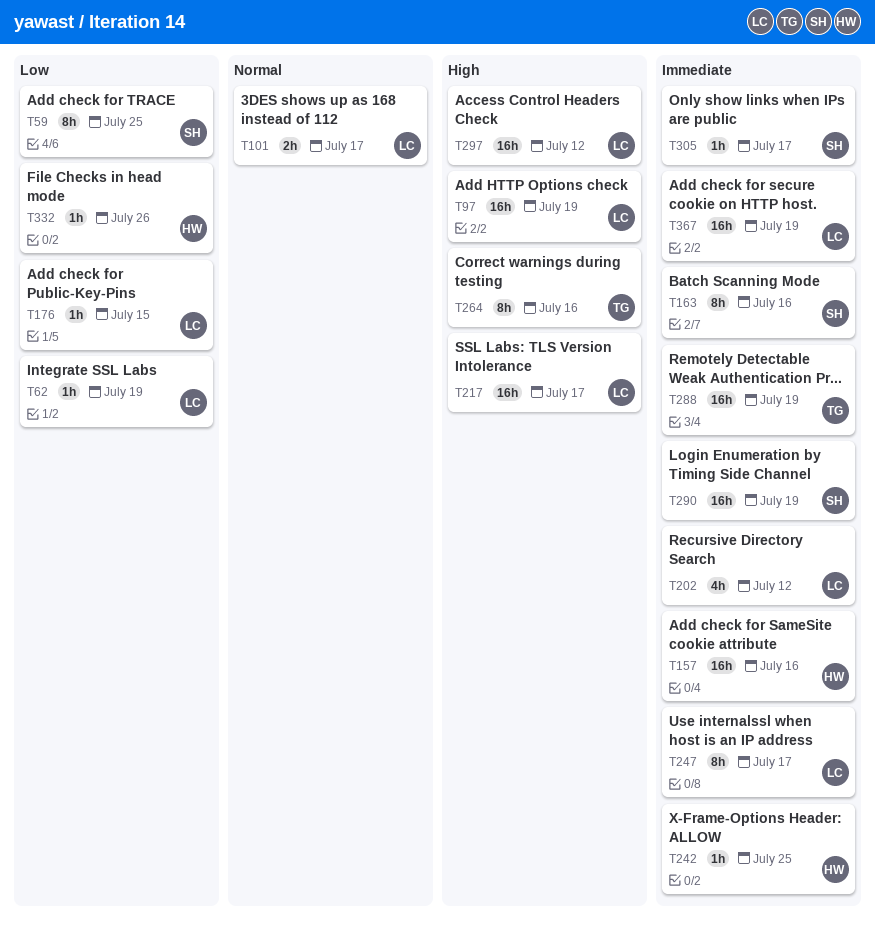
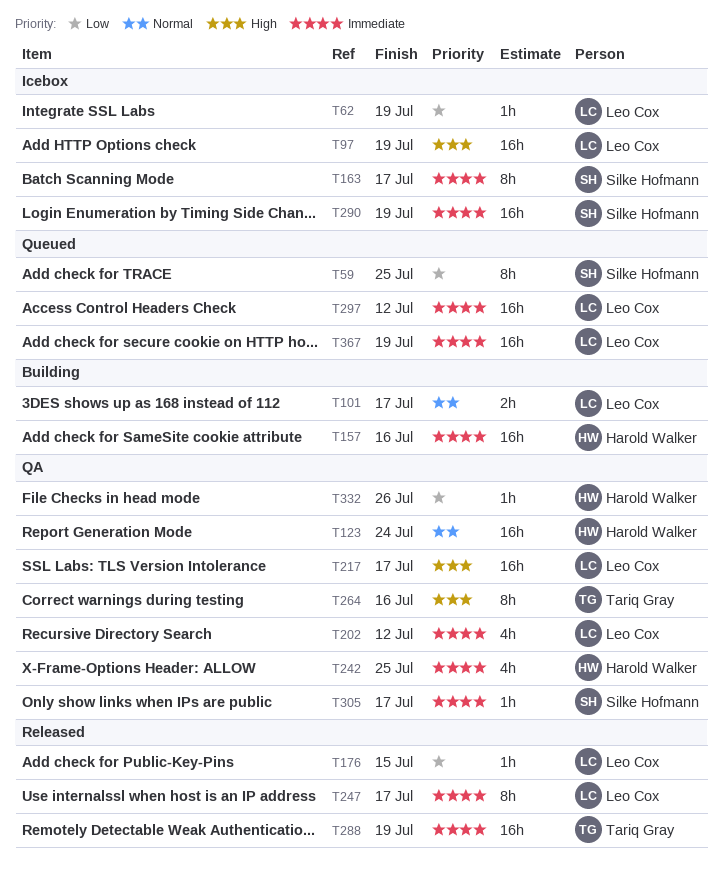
T123: none -> present
T163, due: Jul 16 -> Jul 17
T242, estimate: 1h -> 4h
T297, priority: High -> Immediate

